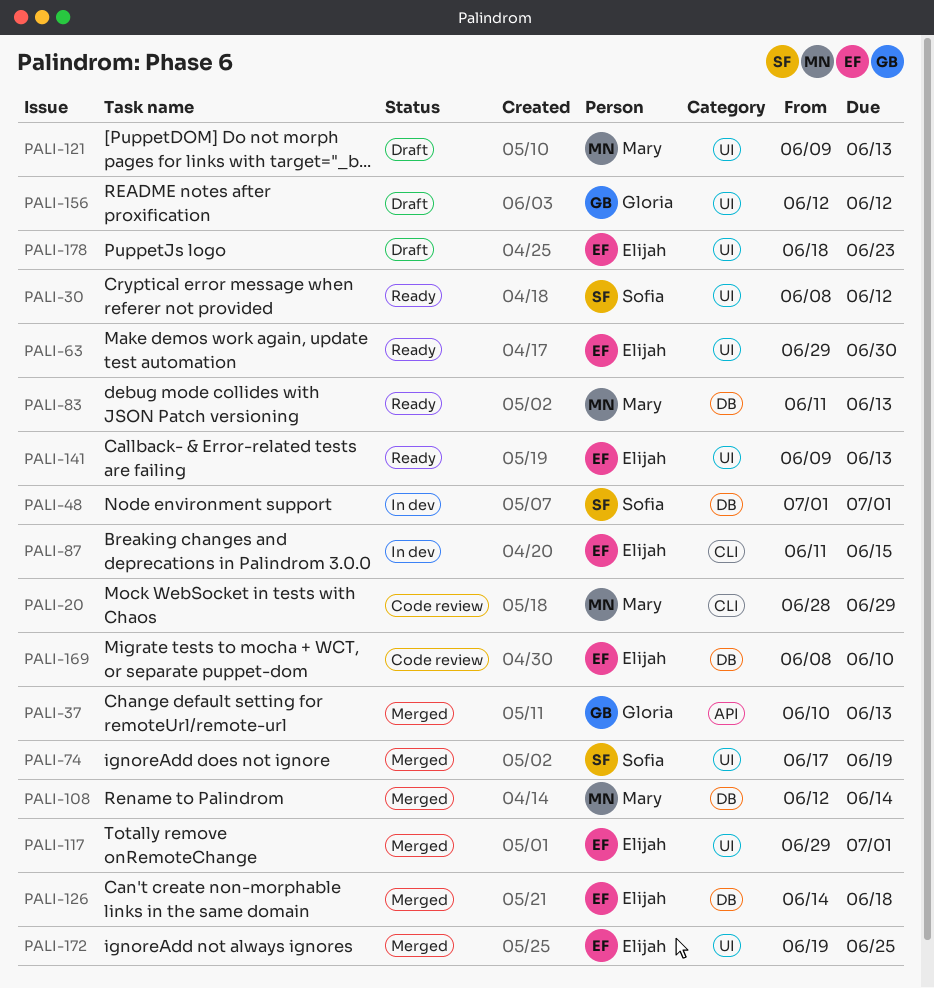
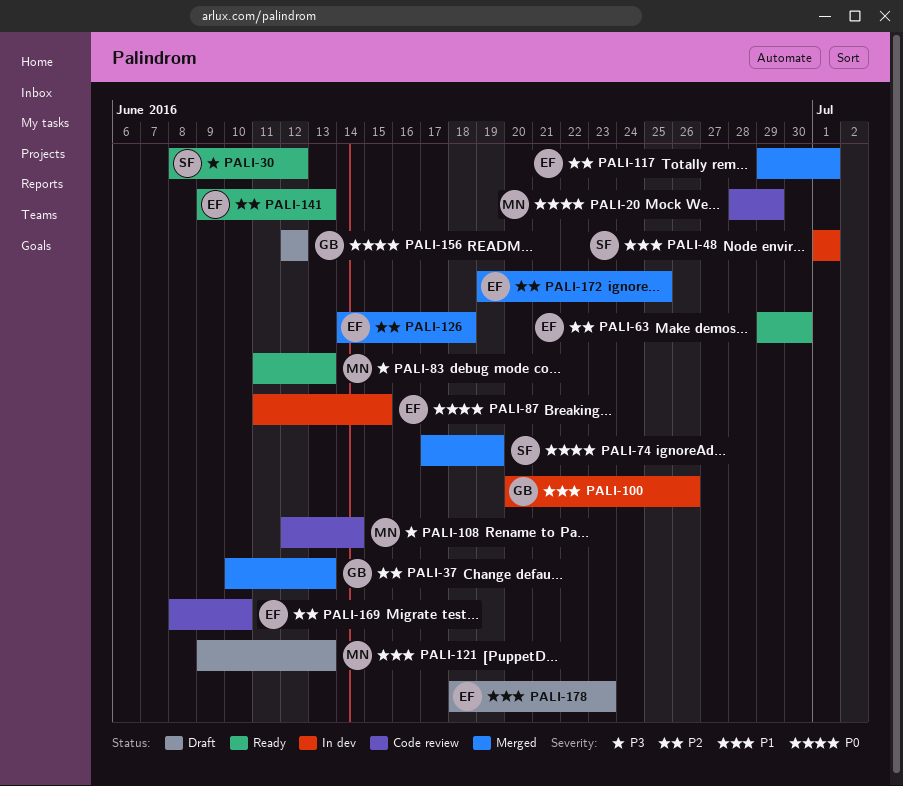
PALI-100: none -> present
PALI-108, status: Merged -> Code review

